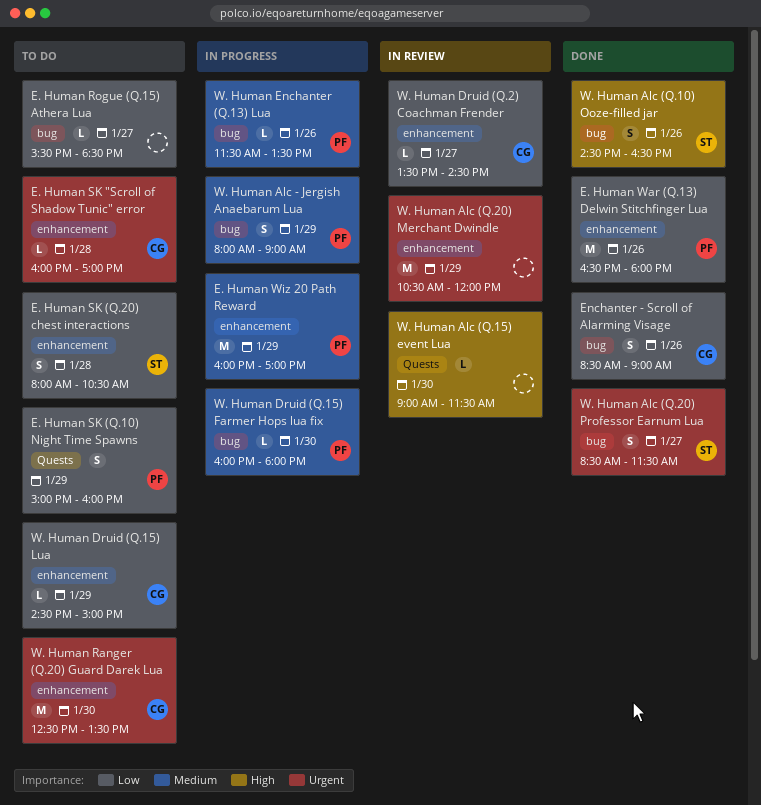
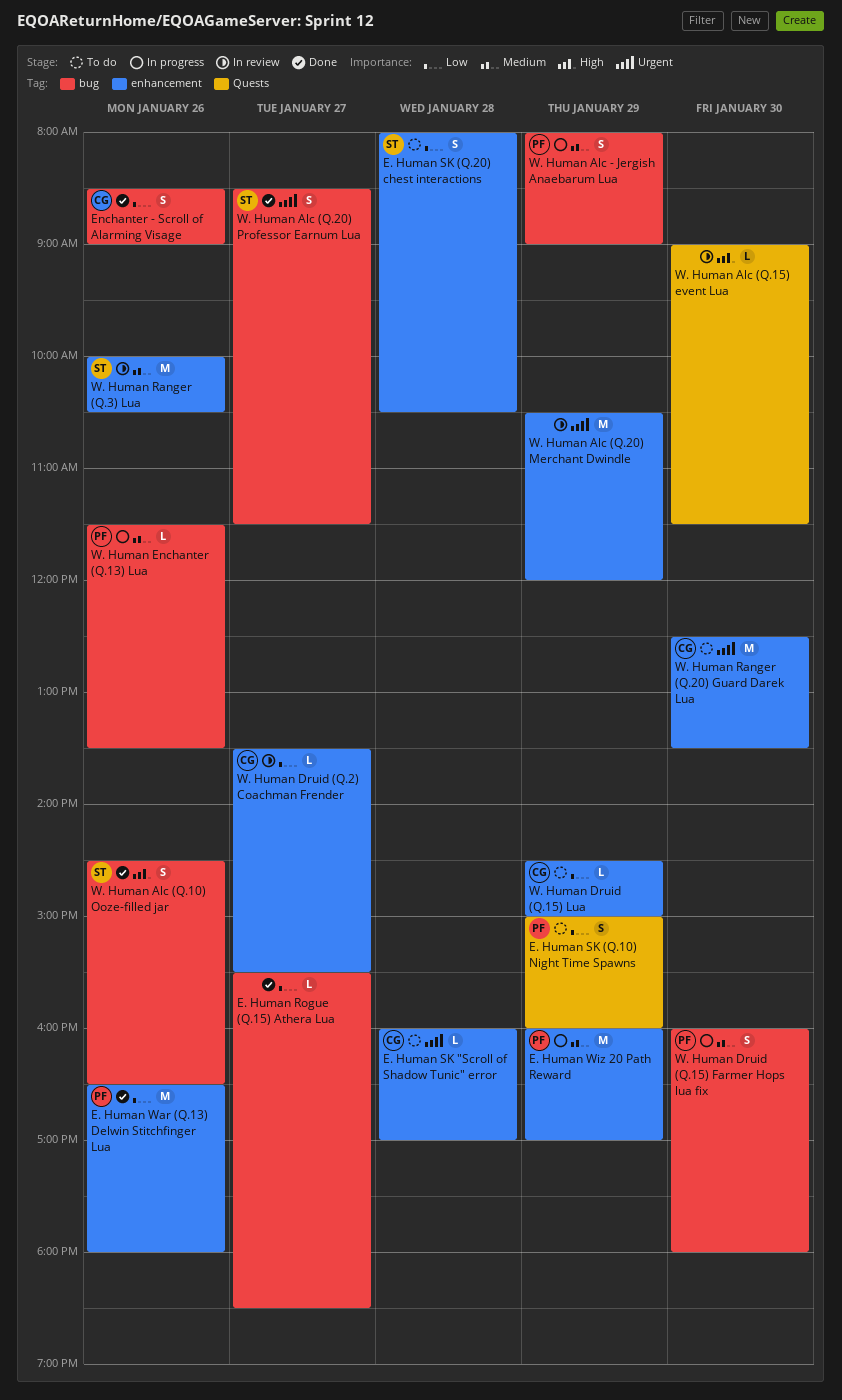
E. Human Rogue (Q.15) Athera Lua, status: To do -> Done
W. Human Druid (Q.15) Farmer Hops lua fix, estimate: L -> S
W. Human Druid (Q.2) Coachman Frender, ends: 14:30 -> 15:30
W. Human Ranger (Q.3) Lua: none -> present

